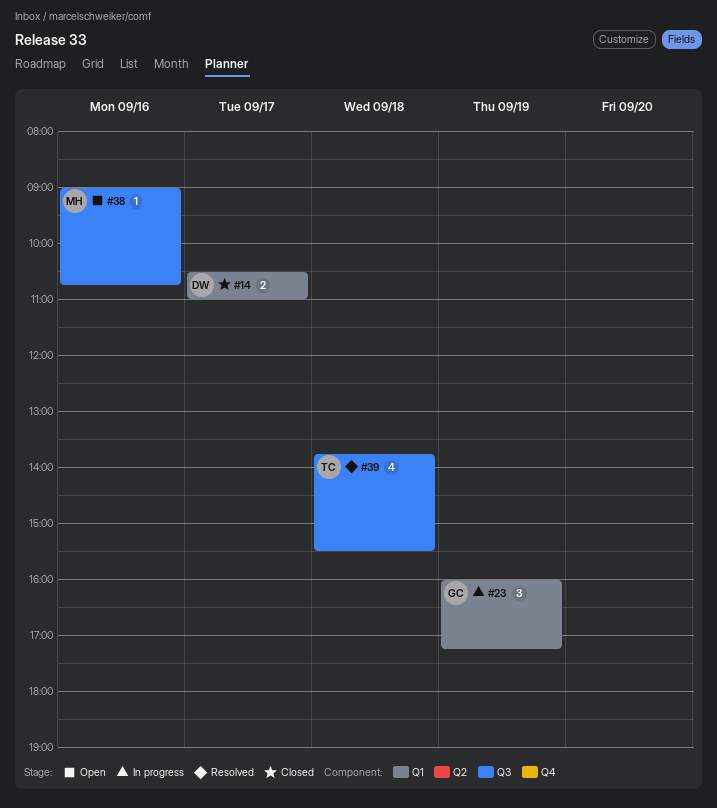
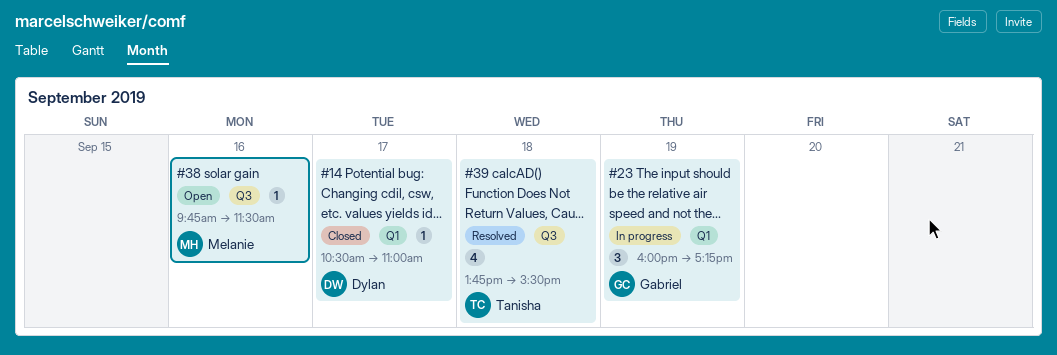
#14, estimate: 2 -> 1
#38, begins: 09:00 -> 09:45
#38, ends: 10:45 -> 11:30

